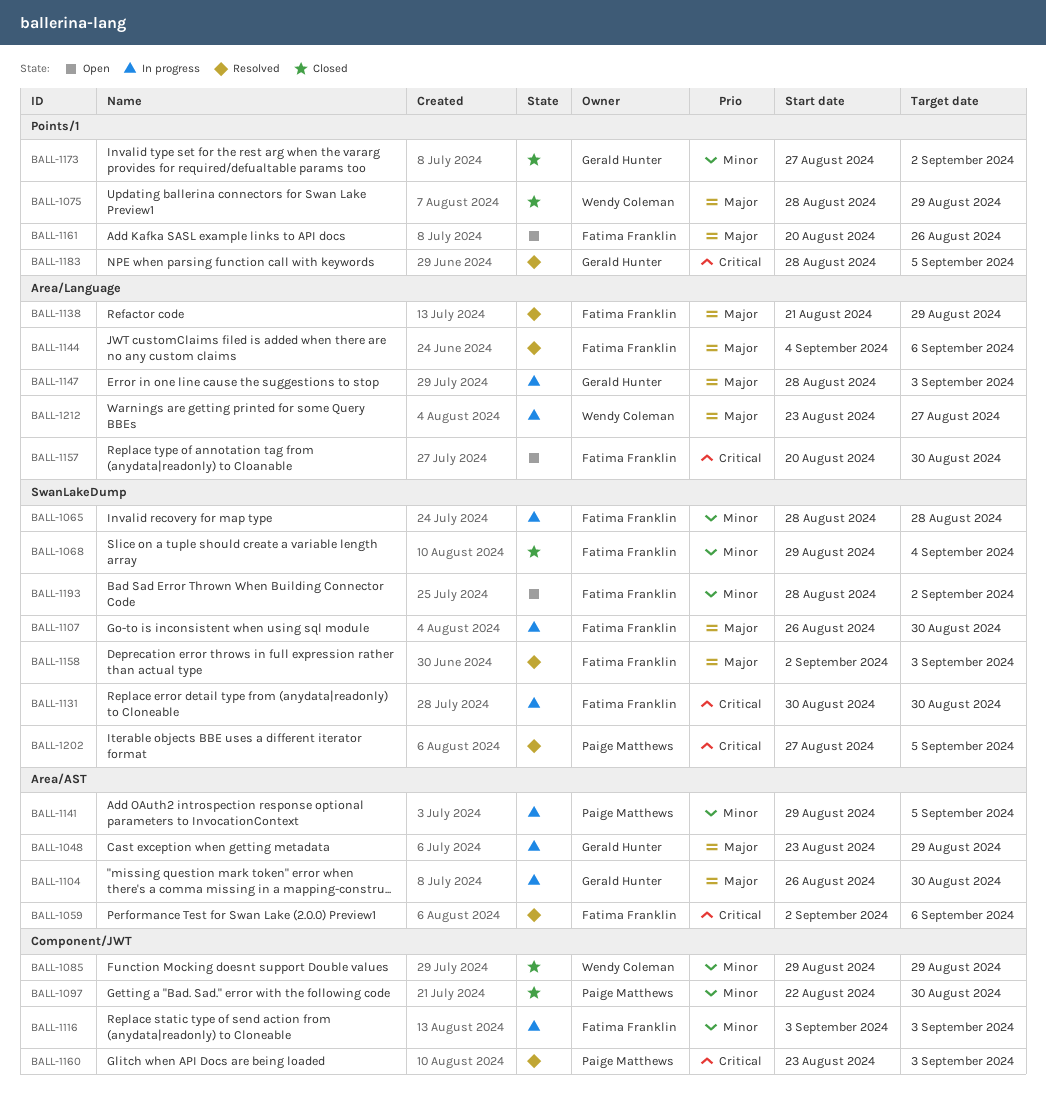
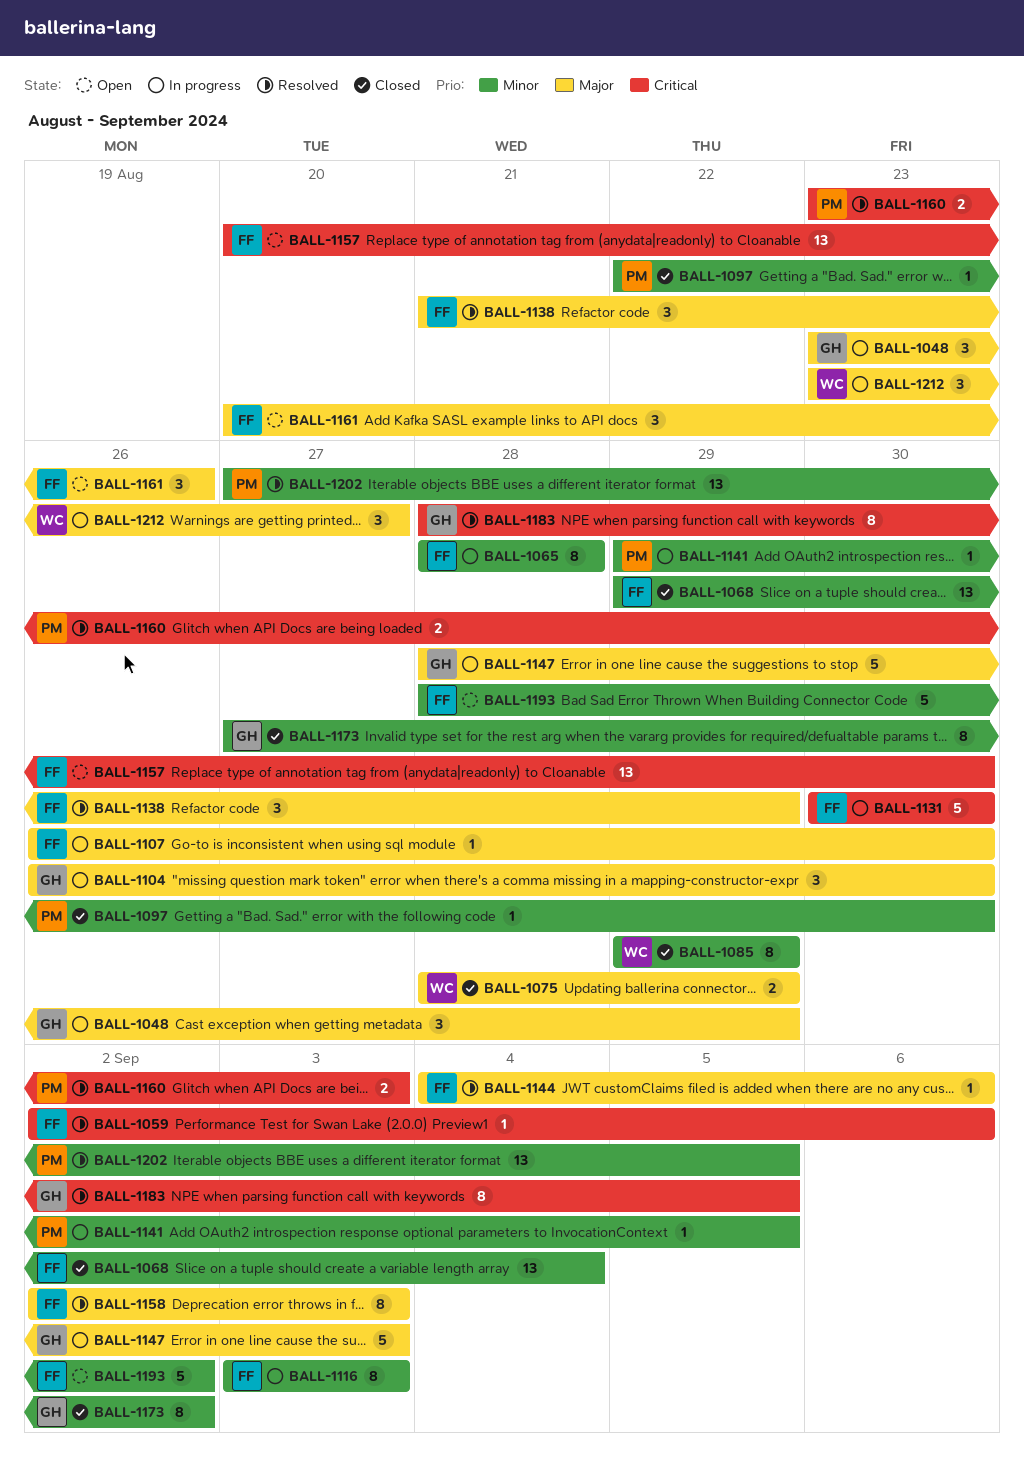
BALL-1202, priority: Critical -> Minor

